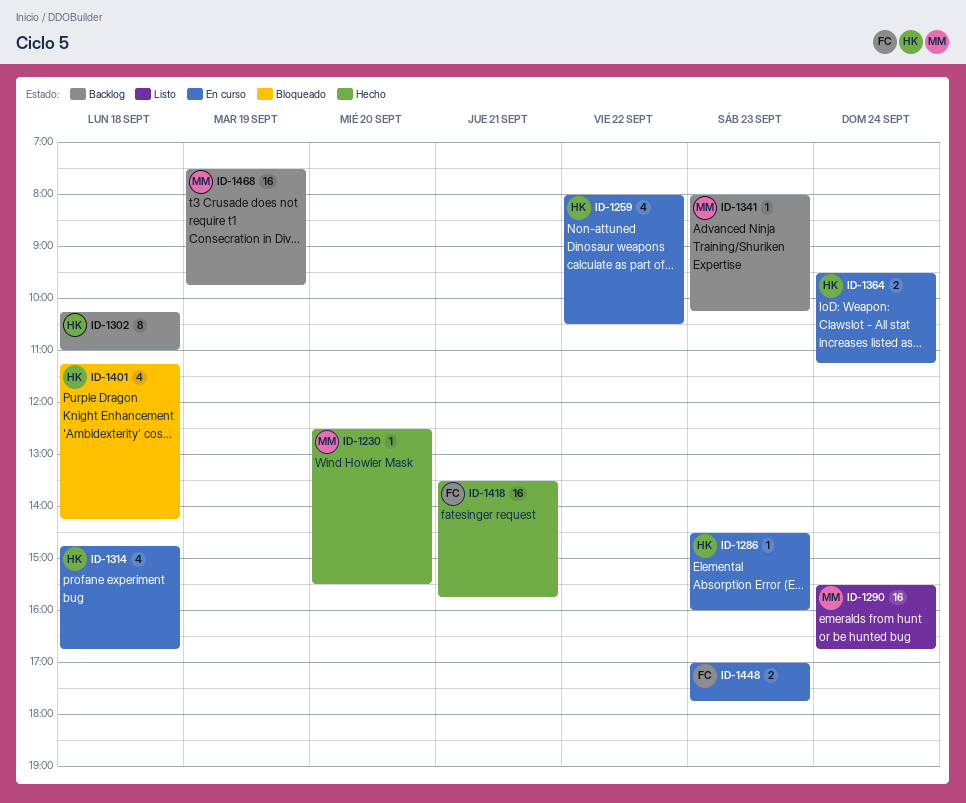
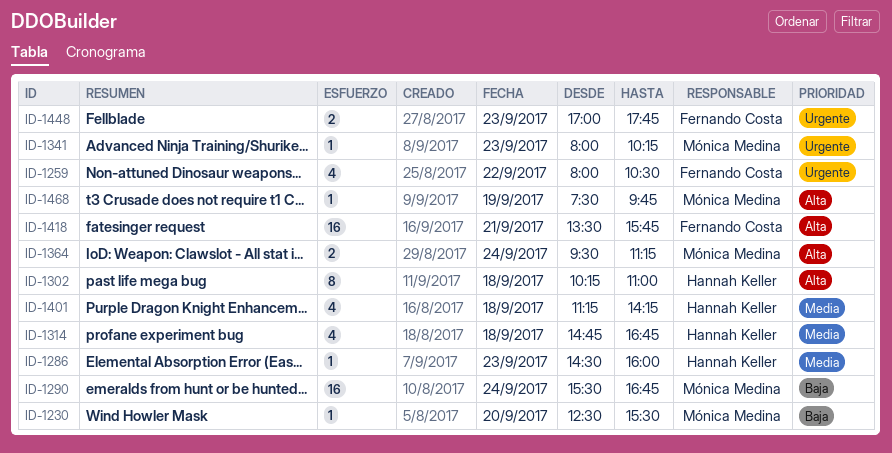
ID-1259, owner: Hannah Keller -> Fernando Costa
ID-1364, owner: Hannah Keller -> Mónica Medina
ID-1468, estimate: 16 -> 1

